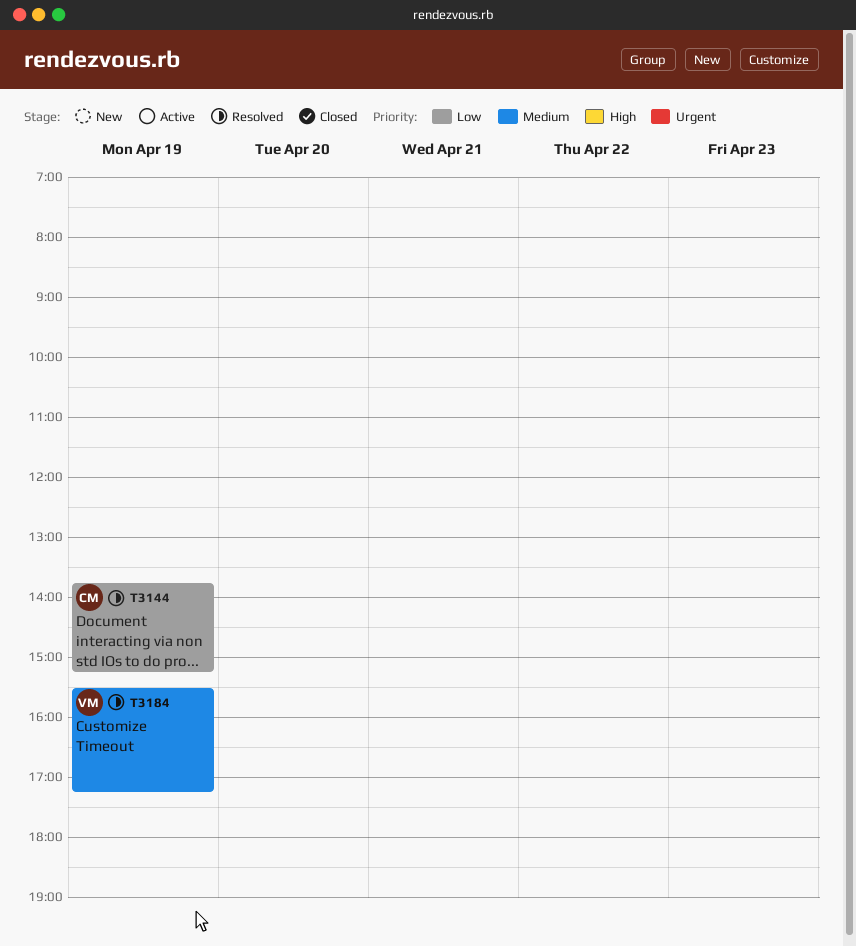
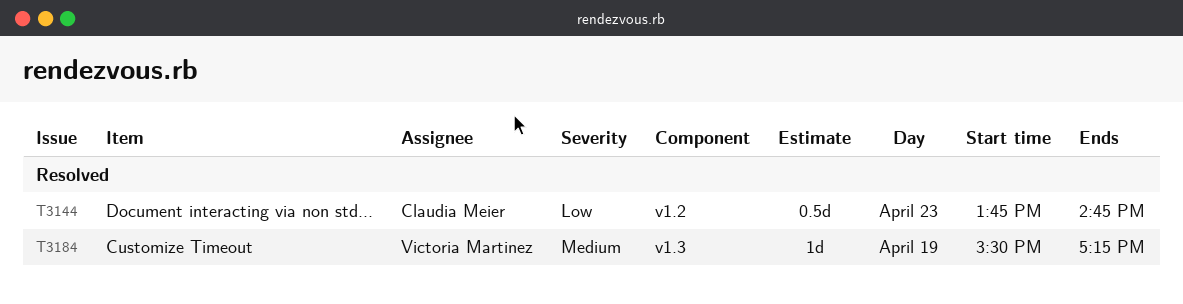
T3144, day: Apr 19 -> Apr 23
T3144, ends: 15:15 -> 14:45

